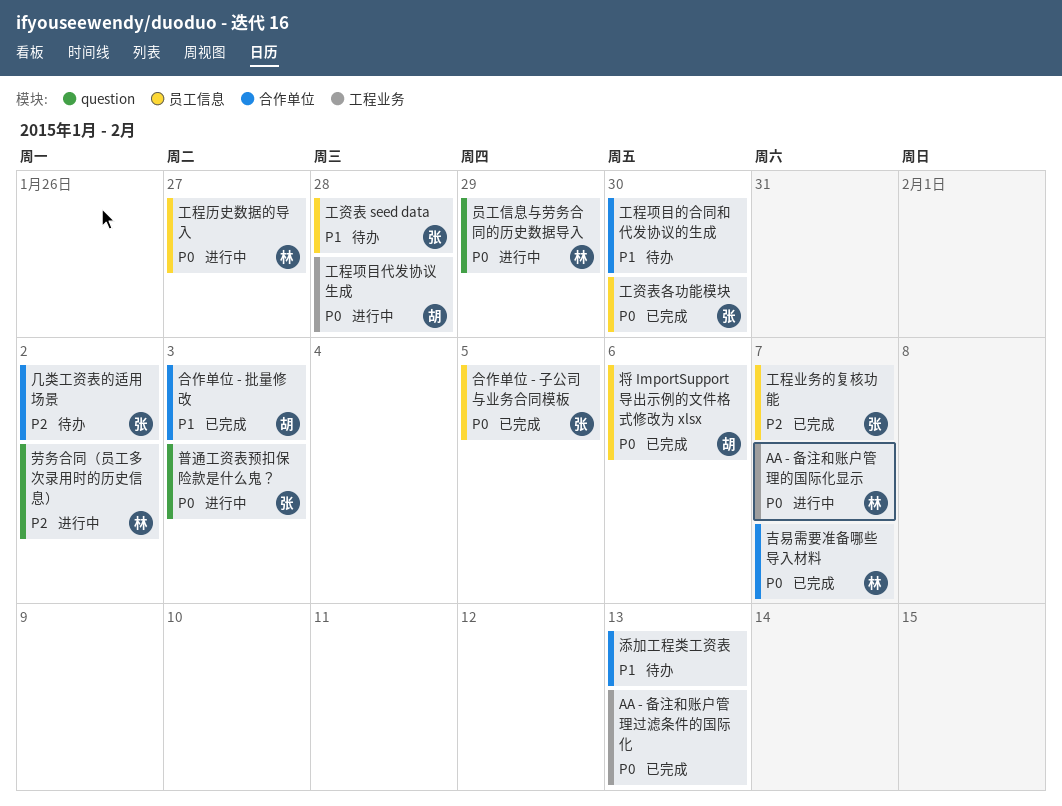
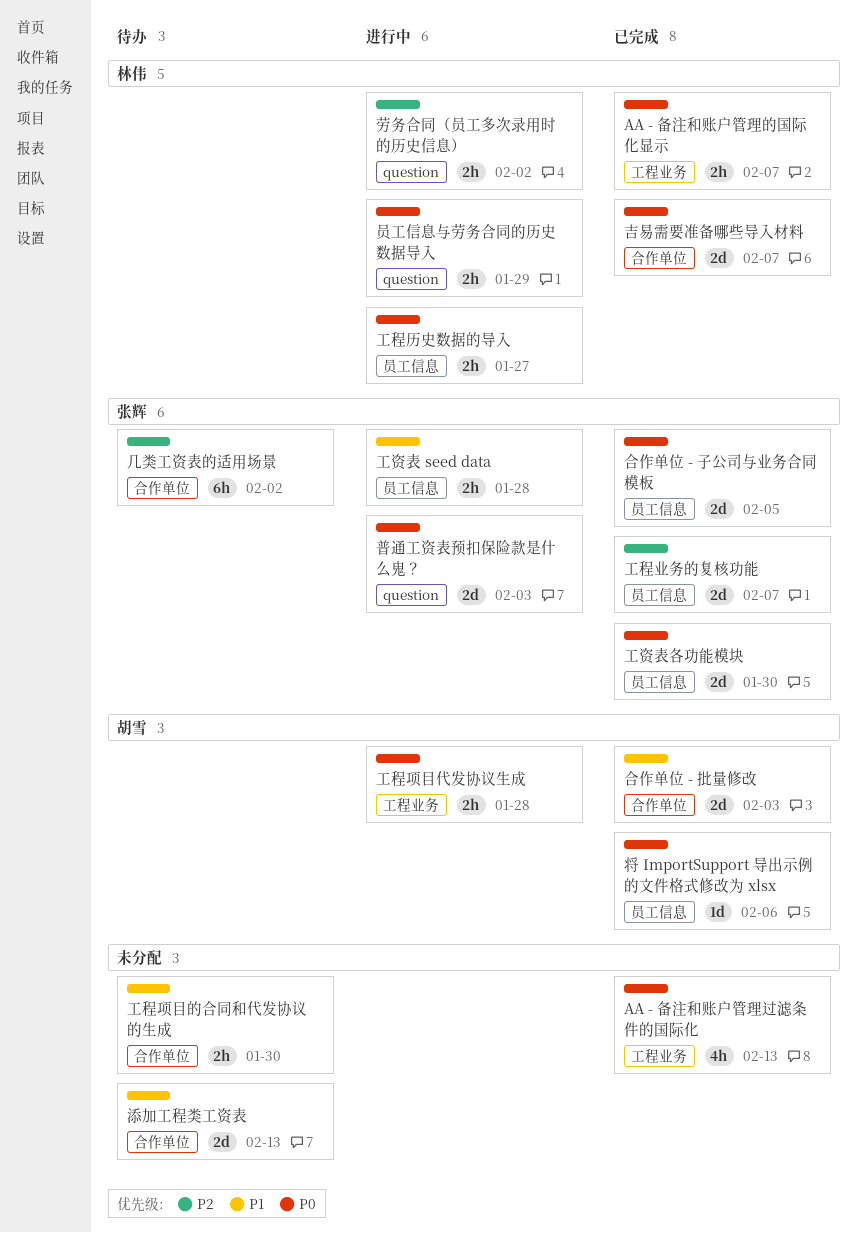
AA - 备注和账户管理的国际化显示, status: 进行中 -> 已完成
工资表 seed data, status: 待办 -> 进行中

